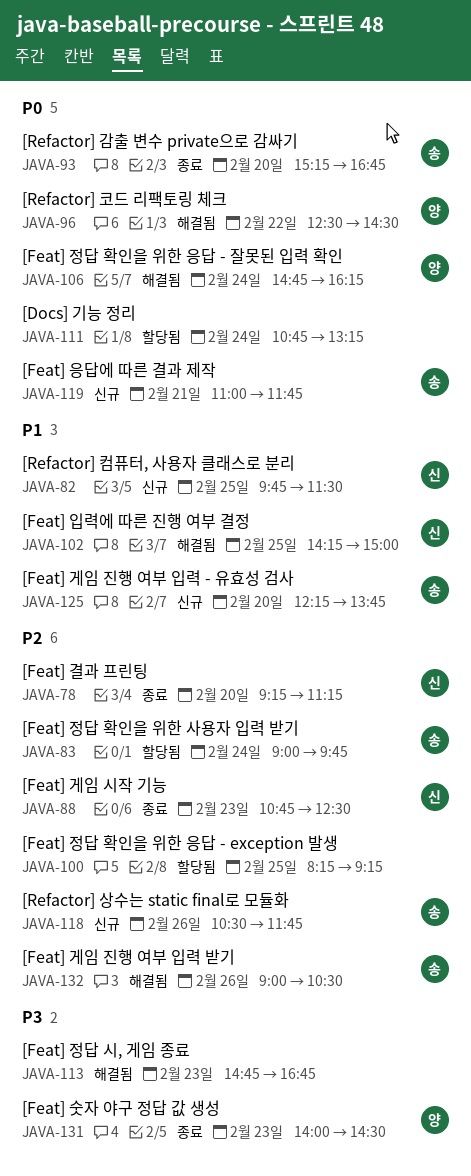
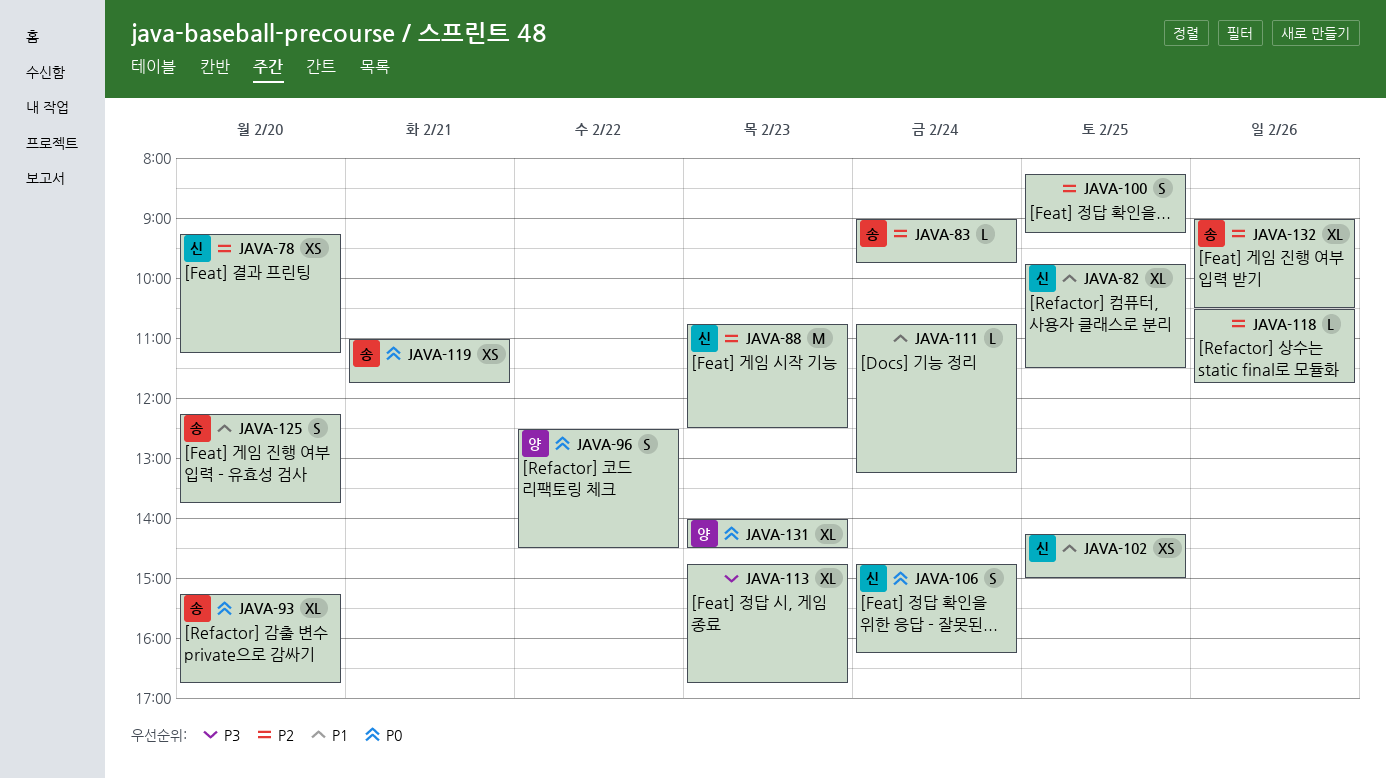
JAVA-106, owner: 양 -> 신
JAVA-111, priority: P0 -> P1
JAVA-118, owner: 송 -> none
JAVA-131, priority: P3 -> P0

